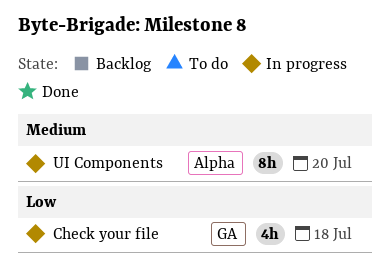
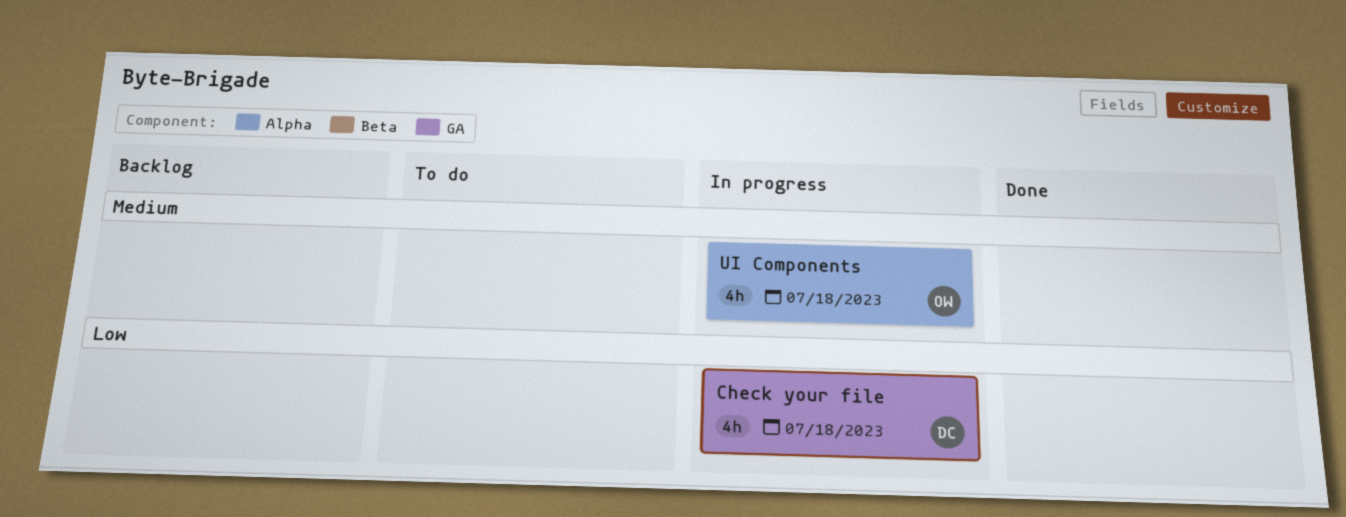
UI Components, estimate: 8h -> 4h
UI Components, due: Jul 20 -> Jul 18

